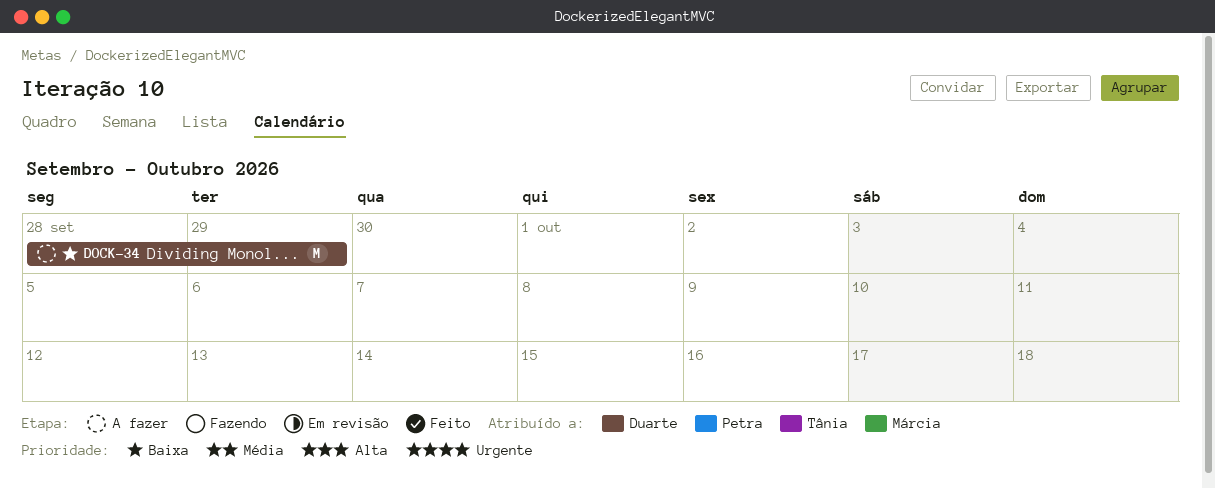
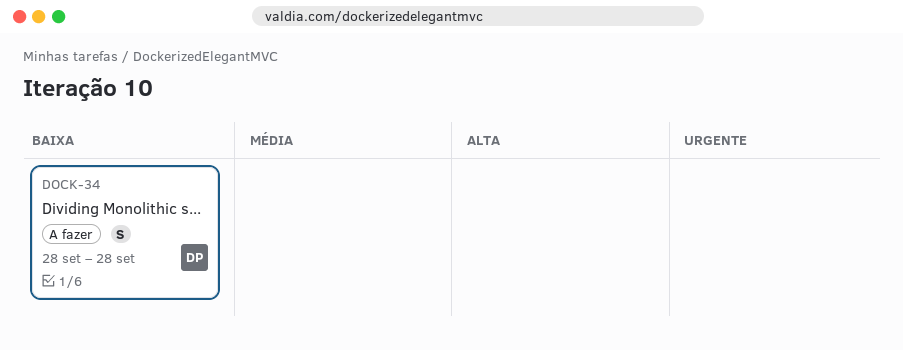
DOCK-34, estimate: M -> S
DOCK-34, due: Sep 29 -> Sep 28

